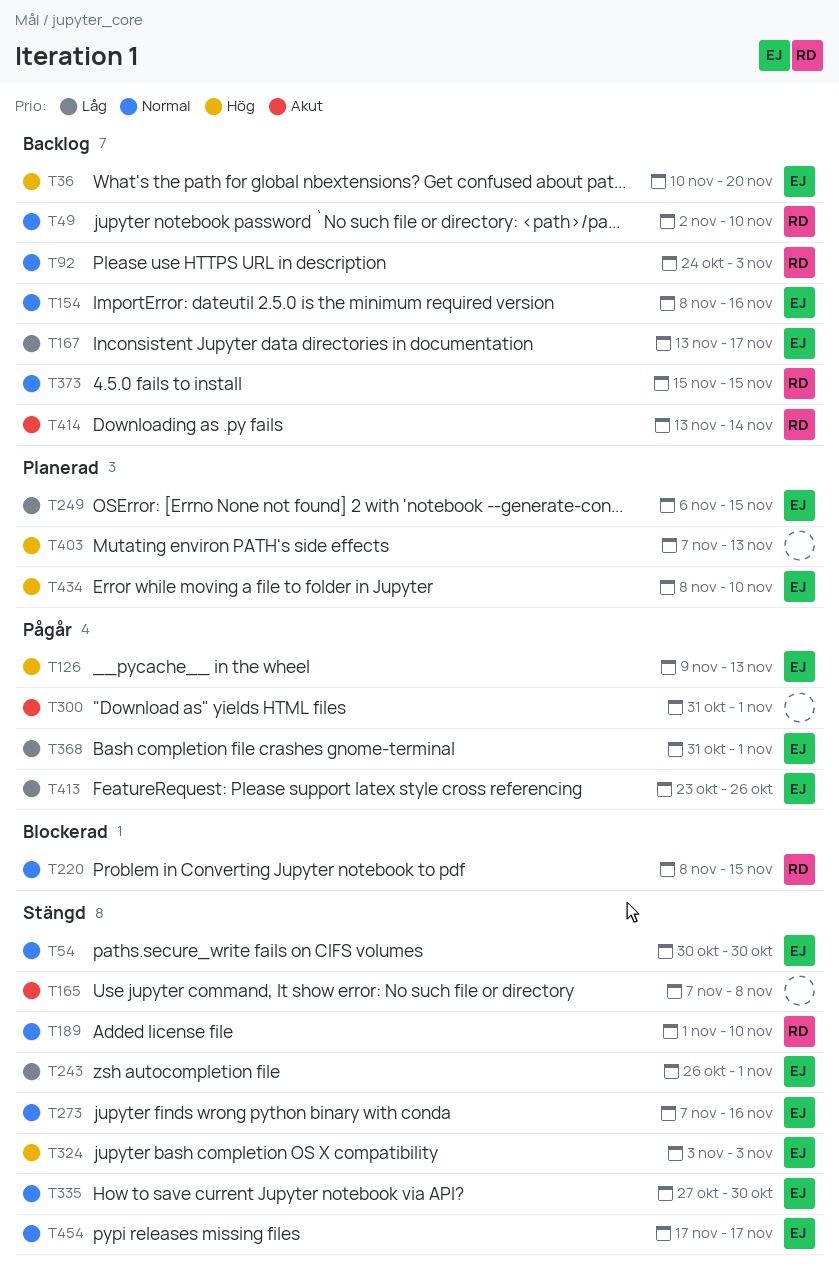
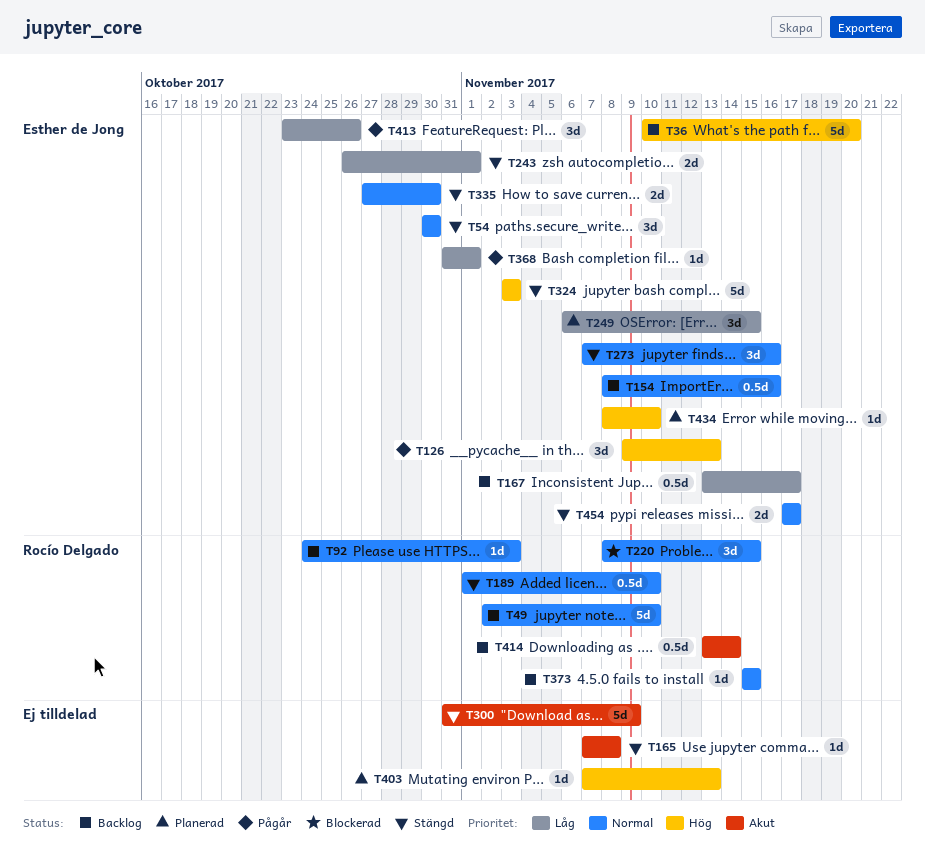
T300, status: Pågår -> Stängd
T300, due: Nov 1 -> Nov 9

